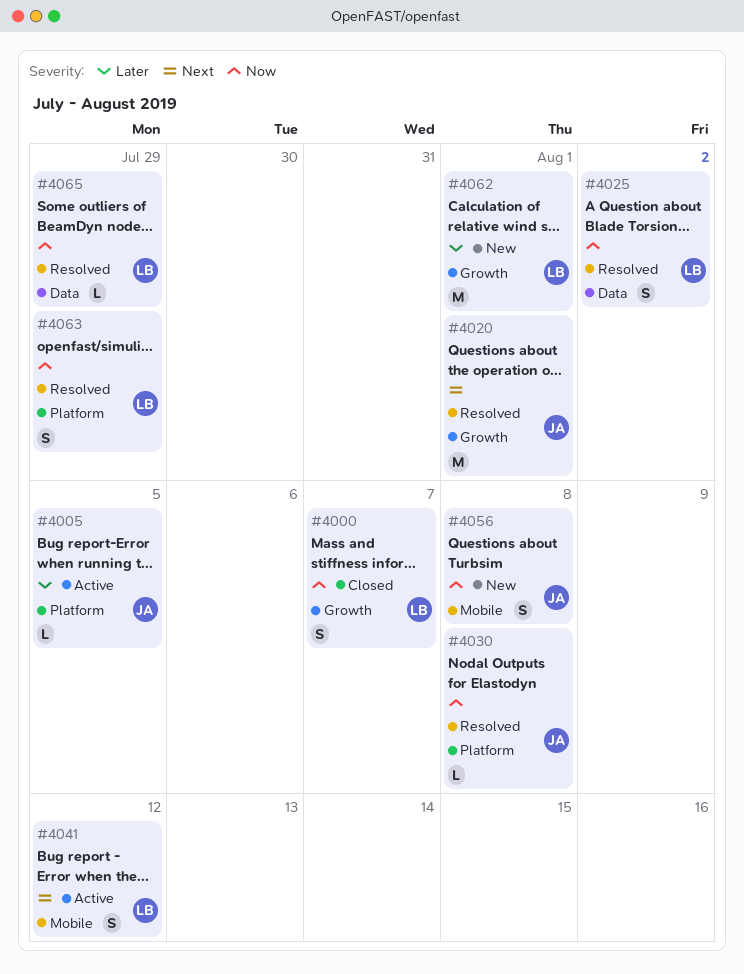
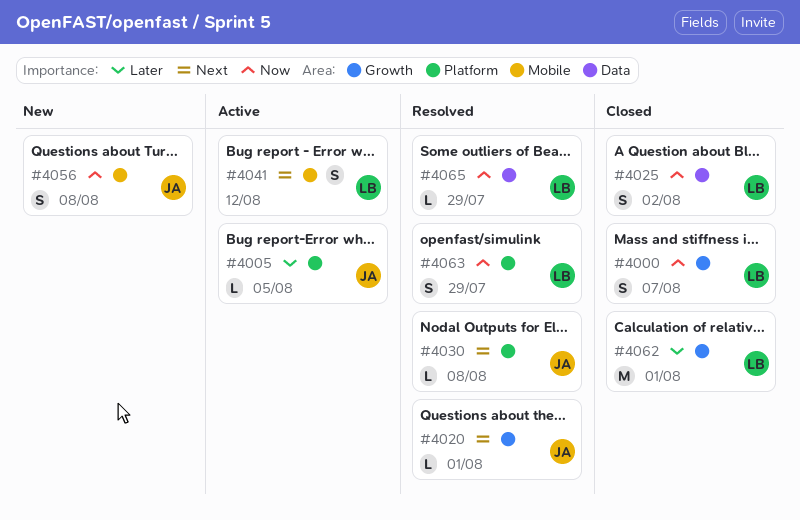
#4020, estimate: M -> L
#4025, status: Resolved -> Closed
#4030, priority: Now -> Next
#4062, status: New -> Closed

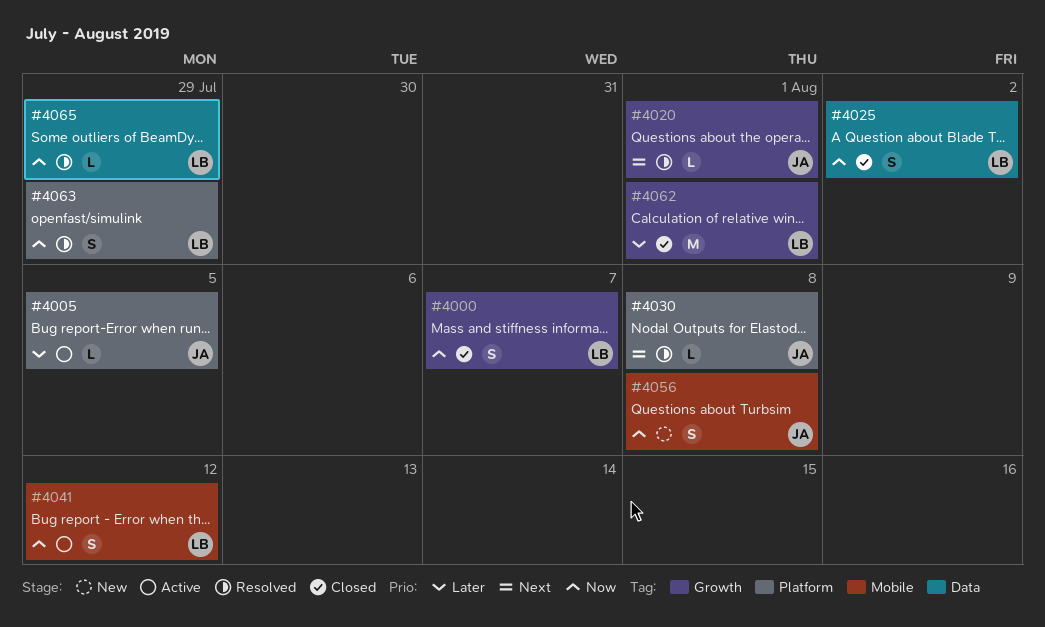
#4041, priority: Next -> Now

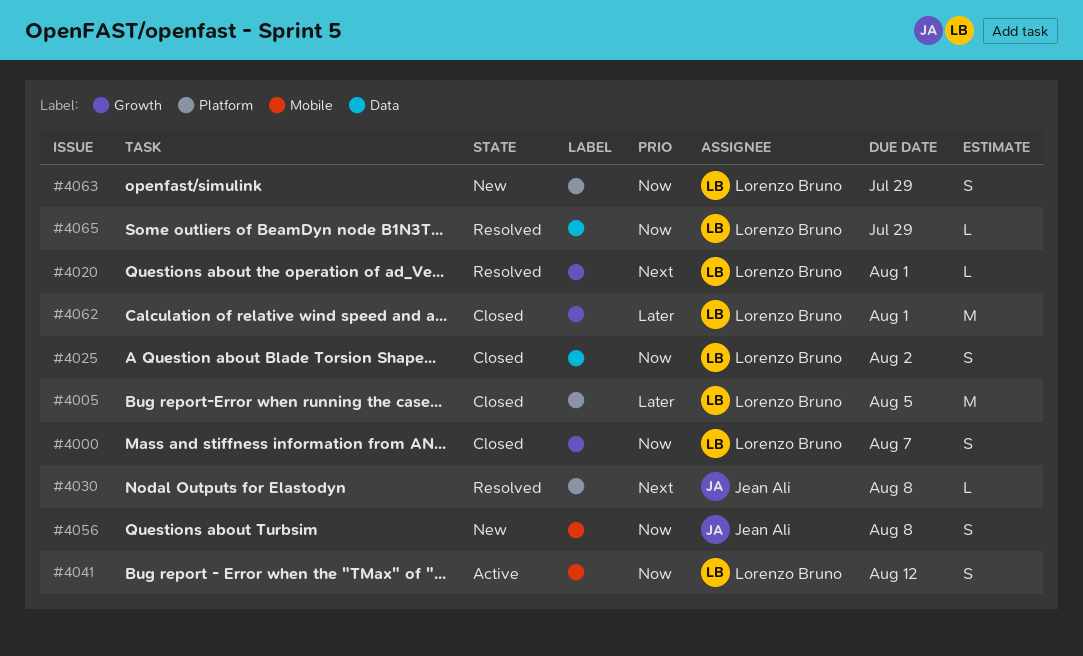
#4005, status: Active -> Closed
#4005, owner: Jean Ali -> Lorenzo Bruno
#4005, estimate: L -> M
#4020, owner: Jean Ali -> Lorenzo Bruno
#4063, status: Resolved -> New

